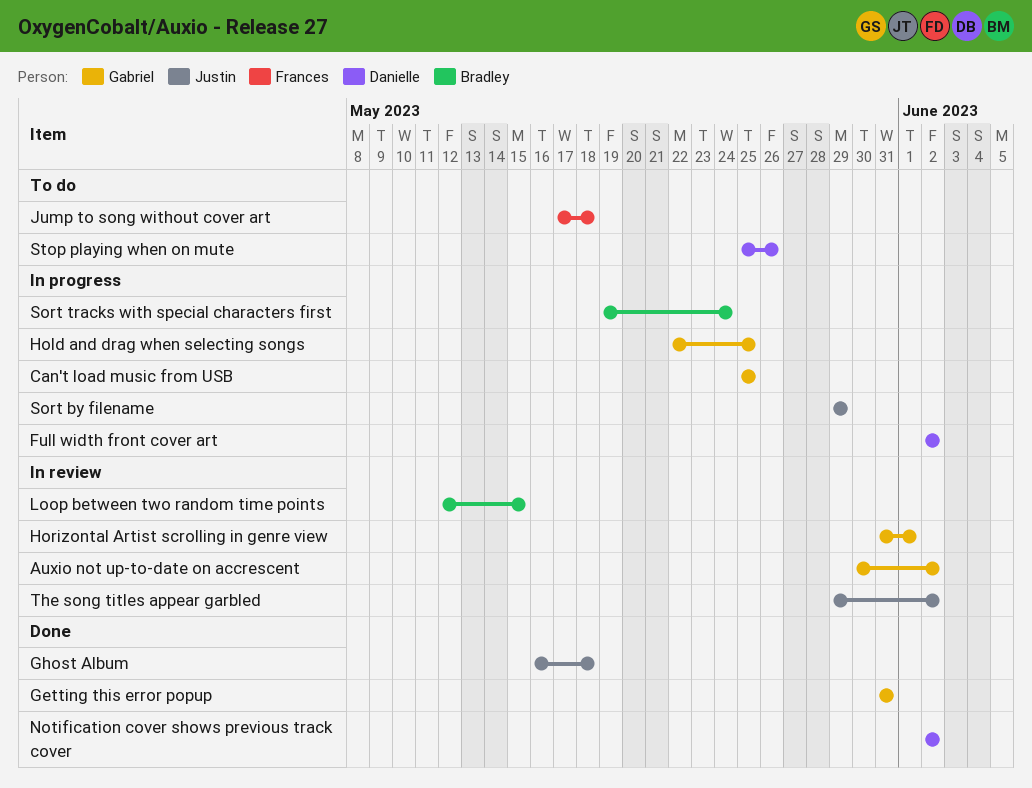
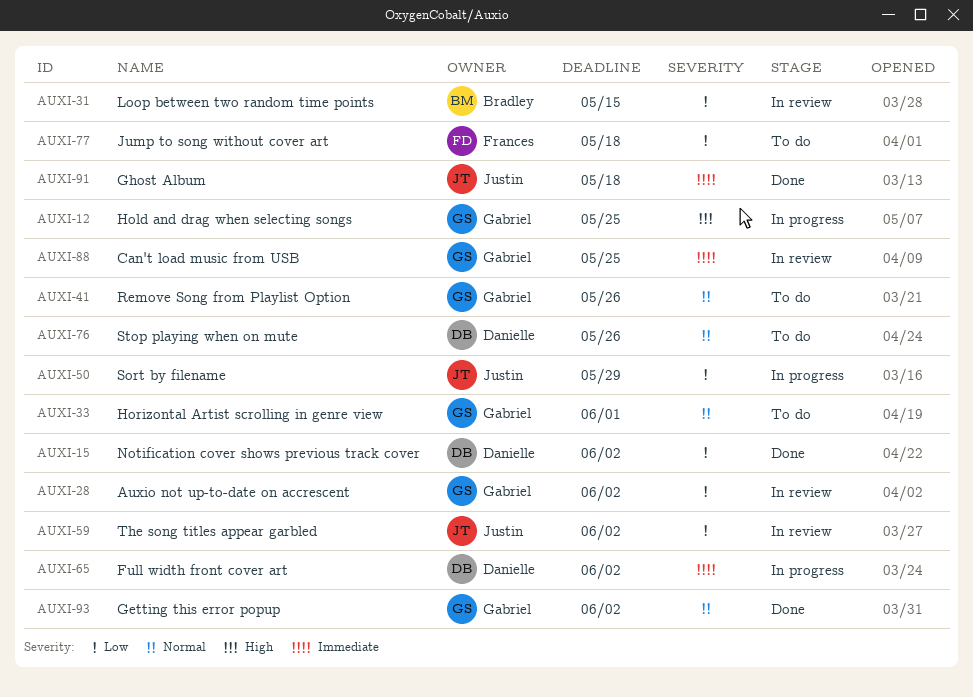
Can't load music from USB, status: In progress -> In review
Getting this error popup, due: May 31 -> Jun 2
Horizontal Artist scrolling in genre view, status: In review -> To do
Remove Song from Playlist Option: none -> present
Sort tracks with special characters first: present -> none

